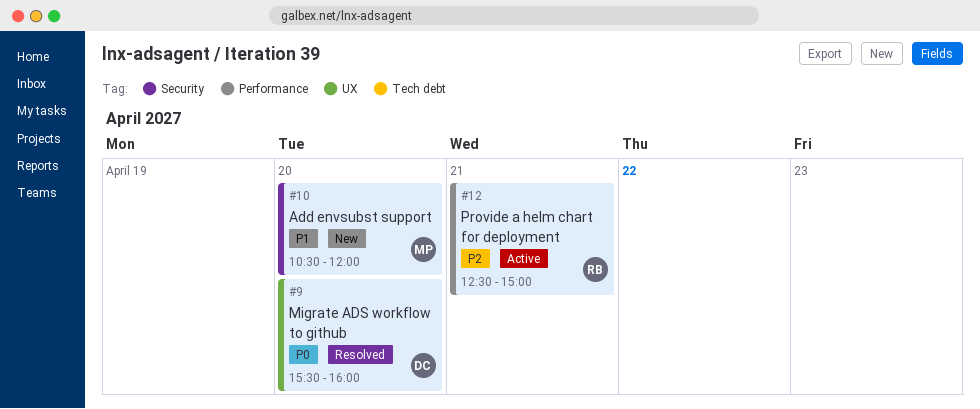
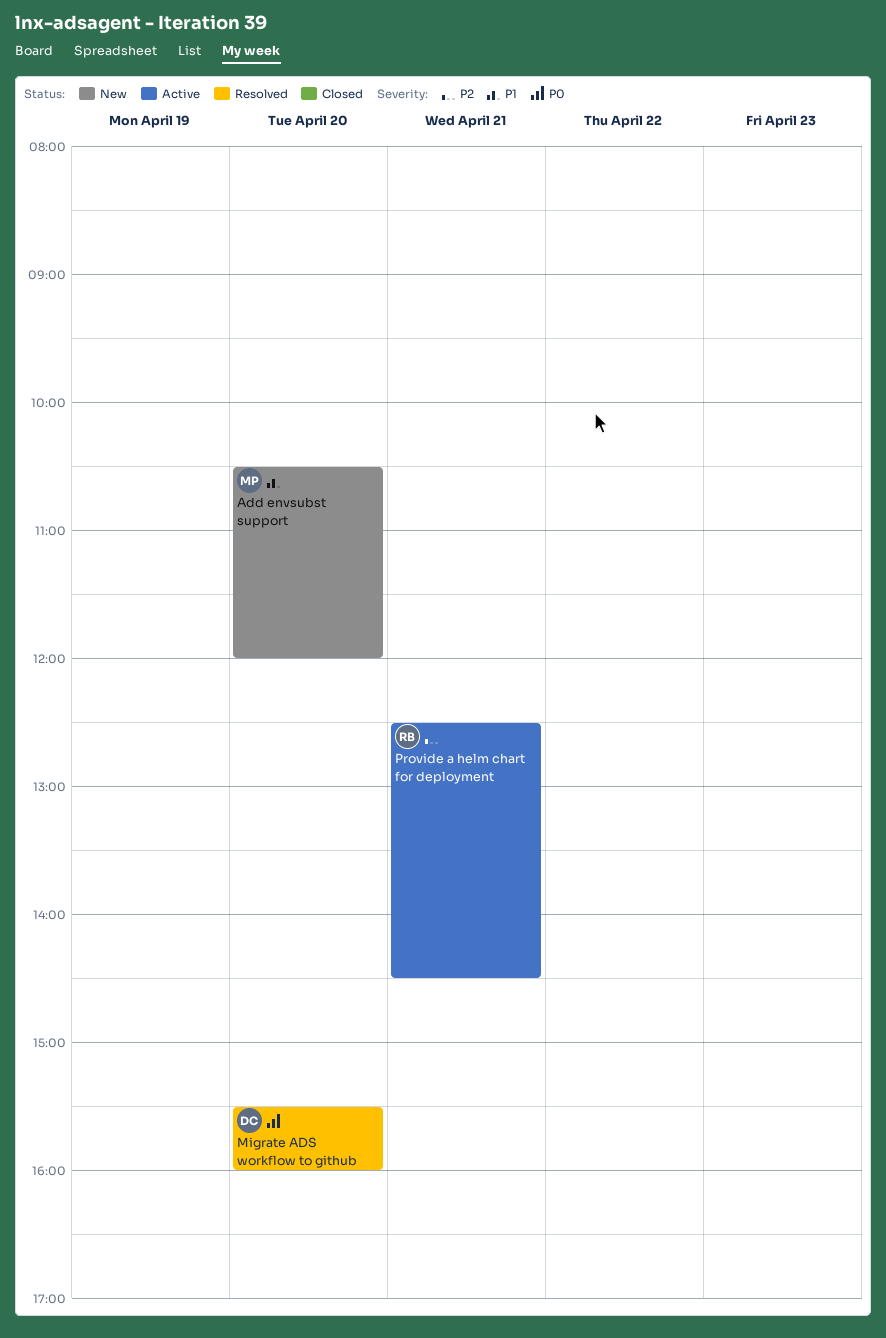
Provide a helm chart for deployment, ends: 15:00 -> 14:30

